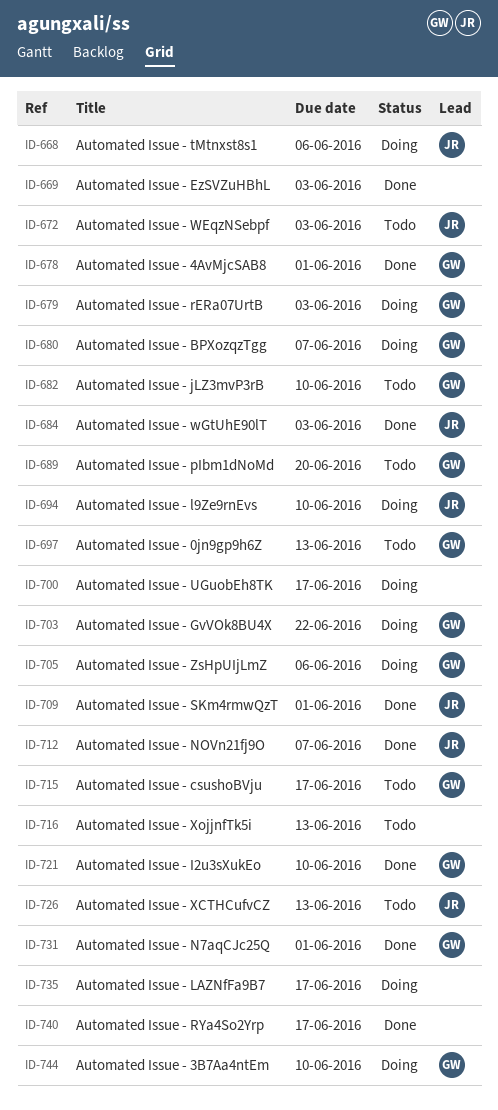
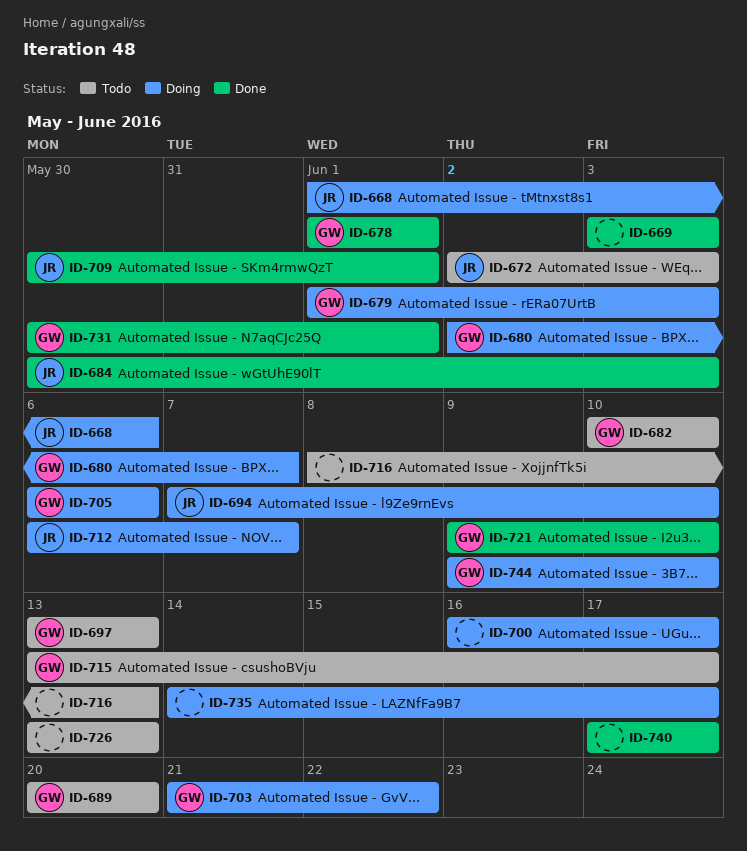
ID-712, status: Done -> Doing
ID-726, owner: JR -> none

